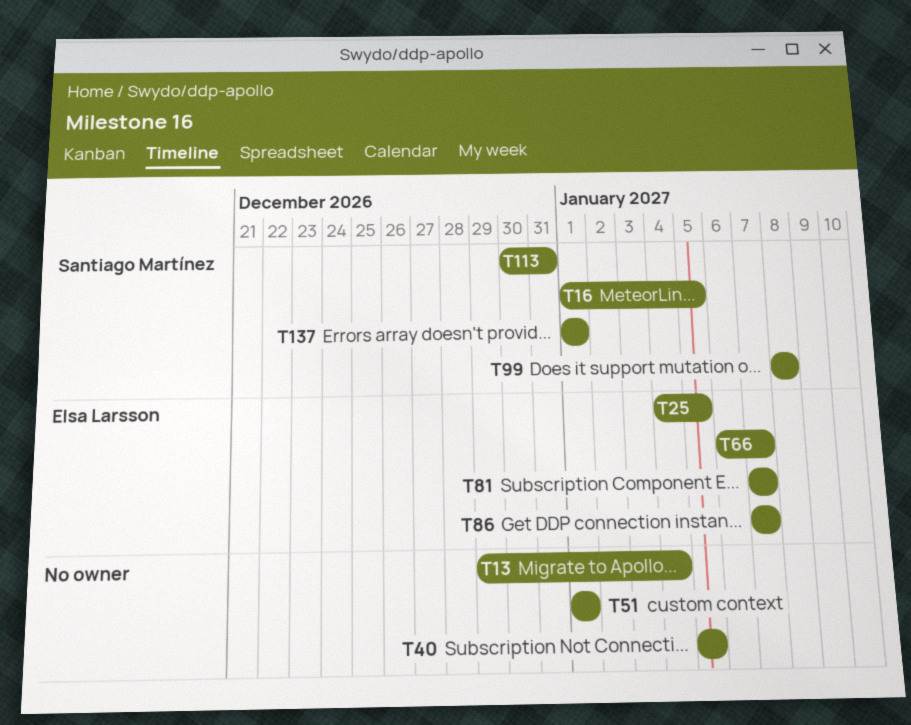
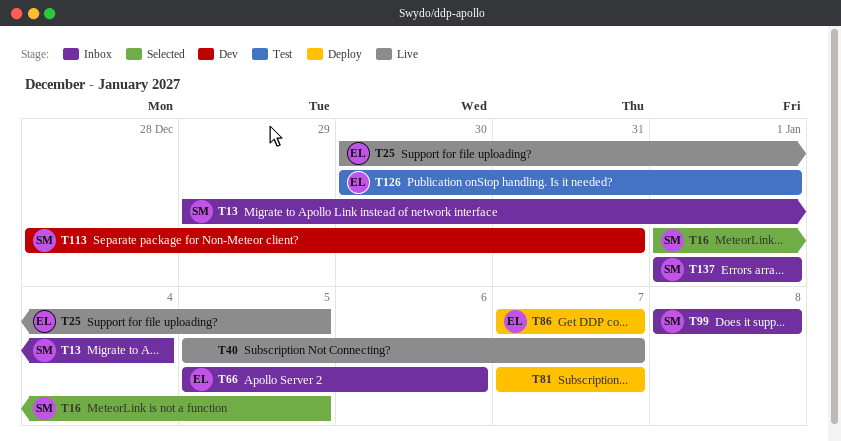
T13, owner: none -> Santiago Martínez
T25, start: Jan 4 -> Dec 30
T40, due: Jan 5 -> Jan 7
T51: present -> none
T66, start: Jan 6 -> Jan 5
T66, due: Jan 7 -> Jan 6
T81, owner: Elsa Larsson -> none
T113, start: Dec 30 -> Dec 28
T126: none -> present

